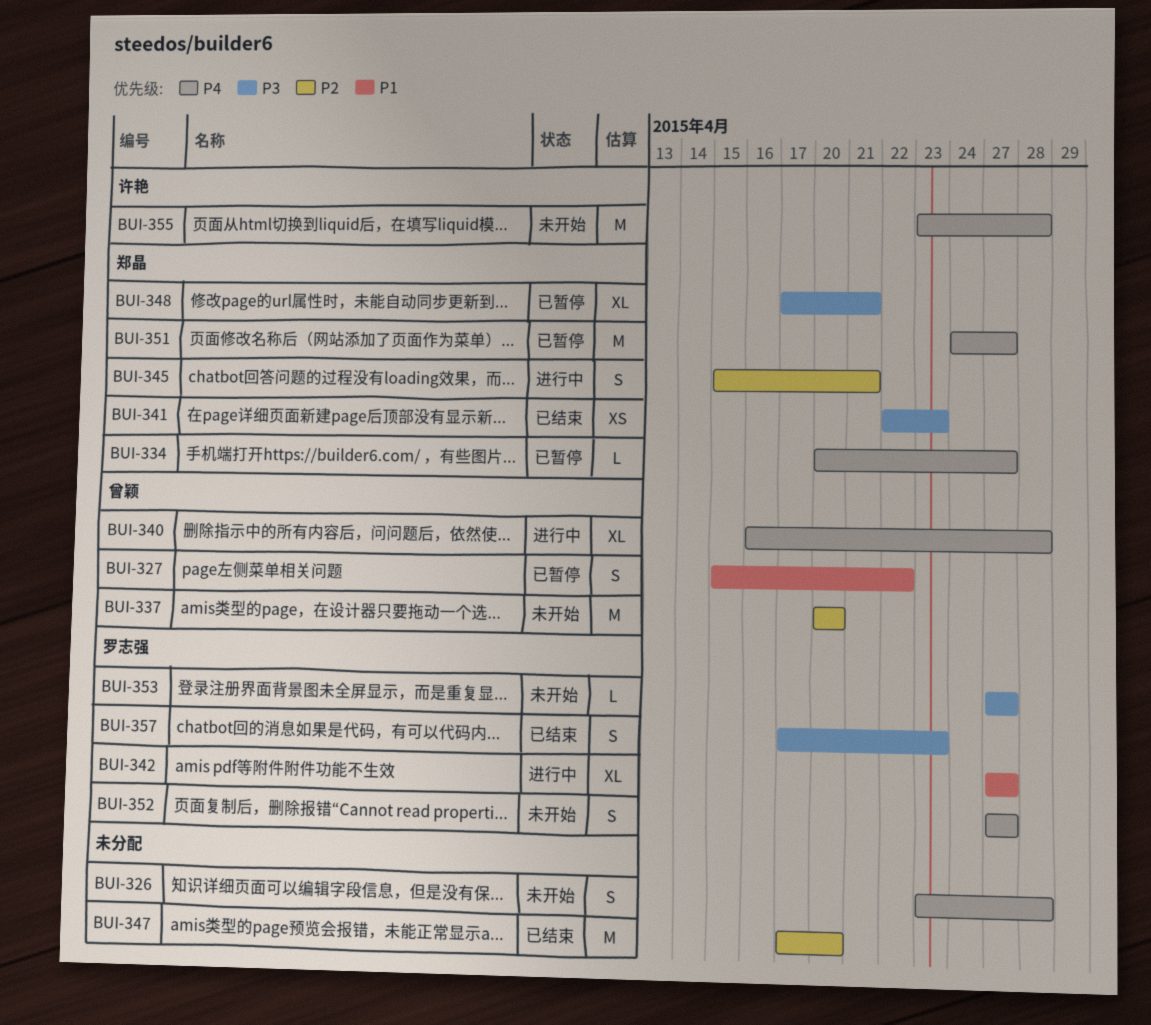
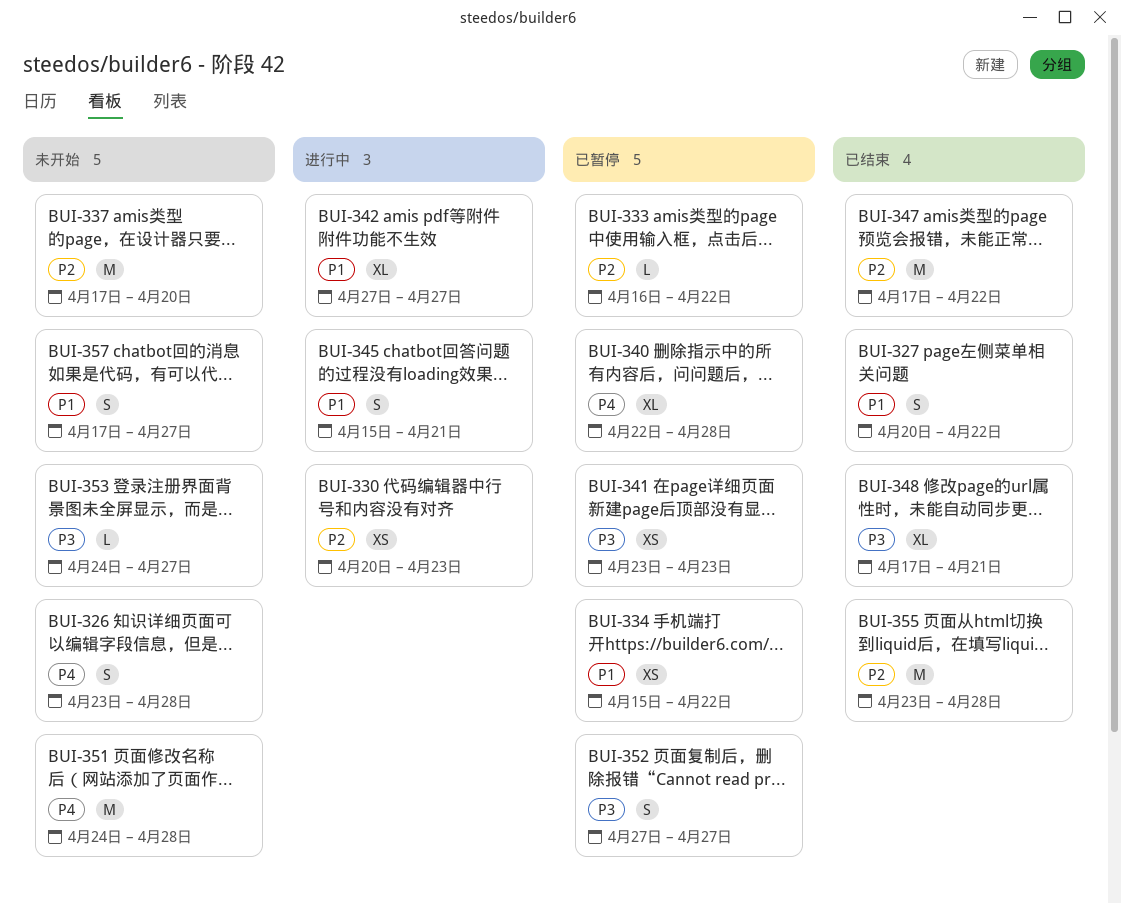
BUI-327, status: 已暂停 -> 已结束
BUI-327, start: Apr 15 -> Apr 20
BUI-330: none -> present
BUI-333: none -> present
BUI-334, priority: P4 -> P1
BUI-334, estimate: L -> XS
BUI-334, start: Apr 20 -> Apr 15
BUI-334, due: Apr 27 -> Apr 22
BUI-337, start: Apr 20 -> Apr 17
BUI-340, status: 进行中 -> 已暂停
BUI-340, start: Apr 16 -> Apr 22
BUI-341, status: 已结束 -> 已暂停
BUI-341, start: Apr 22 -> Apr 23
BUI-345, priority: P2 -> P1
BUI-347, due: Apr 20 -> Apr 22
BUI-348, status: 已暂停 -> 已结束
BUI-351, status: 已暂停 -> 未开始
BUI-351, due: Apr 27 -> Apr 28
BUI-352, status: 未开始 -> 已暂停
BUI-352, priority: P4 -> P3
BUI-353, start: Apr 27 -> Apr 24
BUI-355, status: 未开始 -> 已结束
BUI-355, priority: P4 -> P2
BUI-357, status: 已结束 -> 未开始
BUI-357, priority: P3 -> P1
BUI-357, due: Apr 23 -> Apr 27

